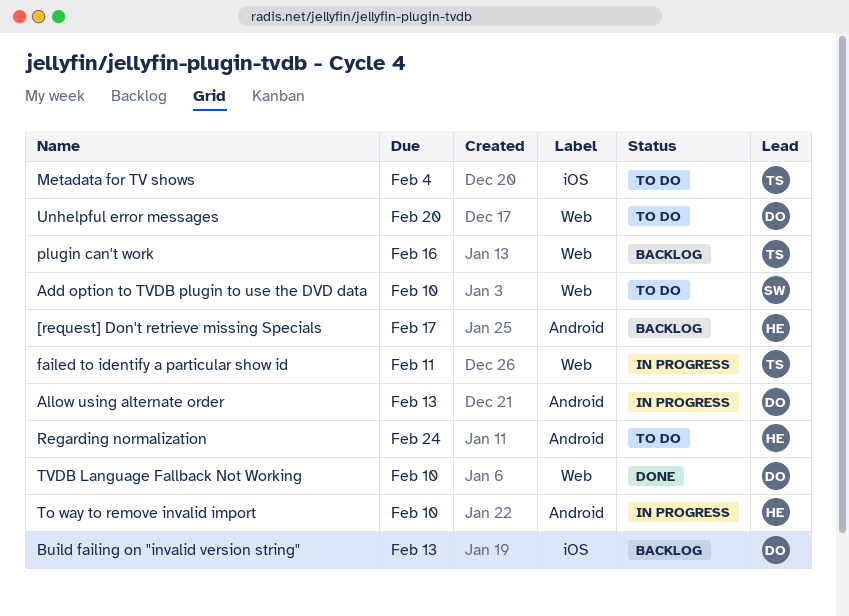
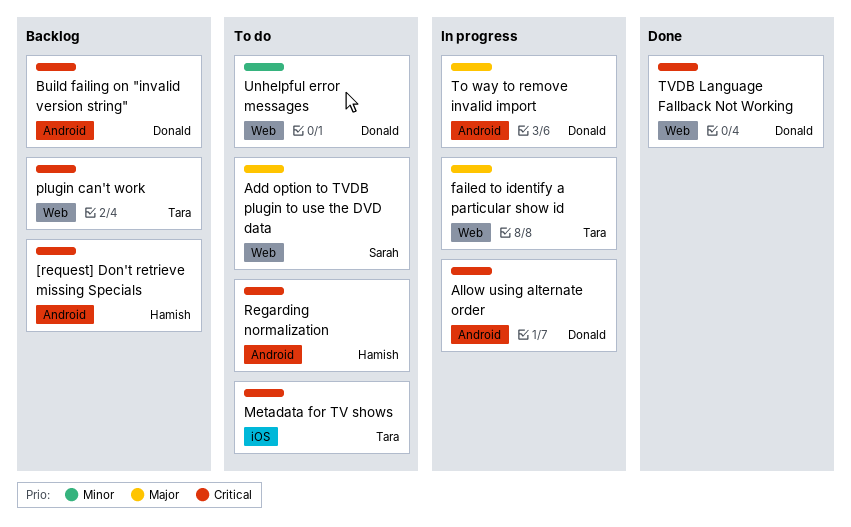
Build failing on "invalid version string", label: iOS -> Android
To way to remove invalid import, owner: Hamish -> Donald

